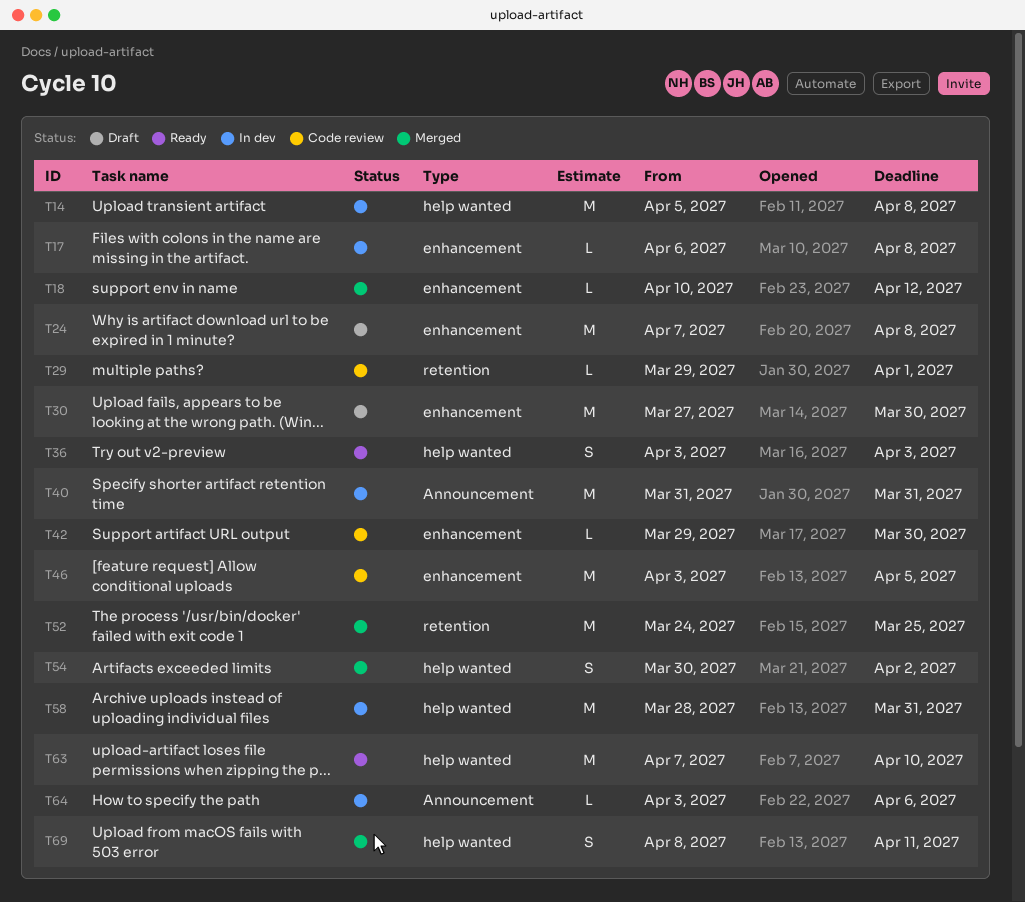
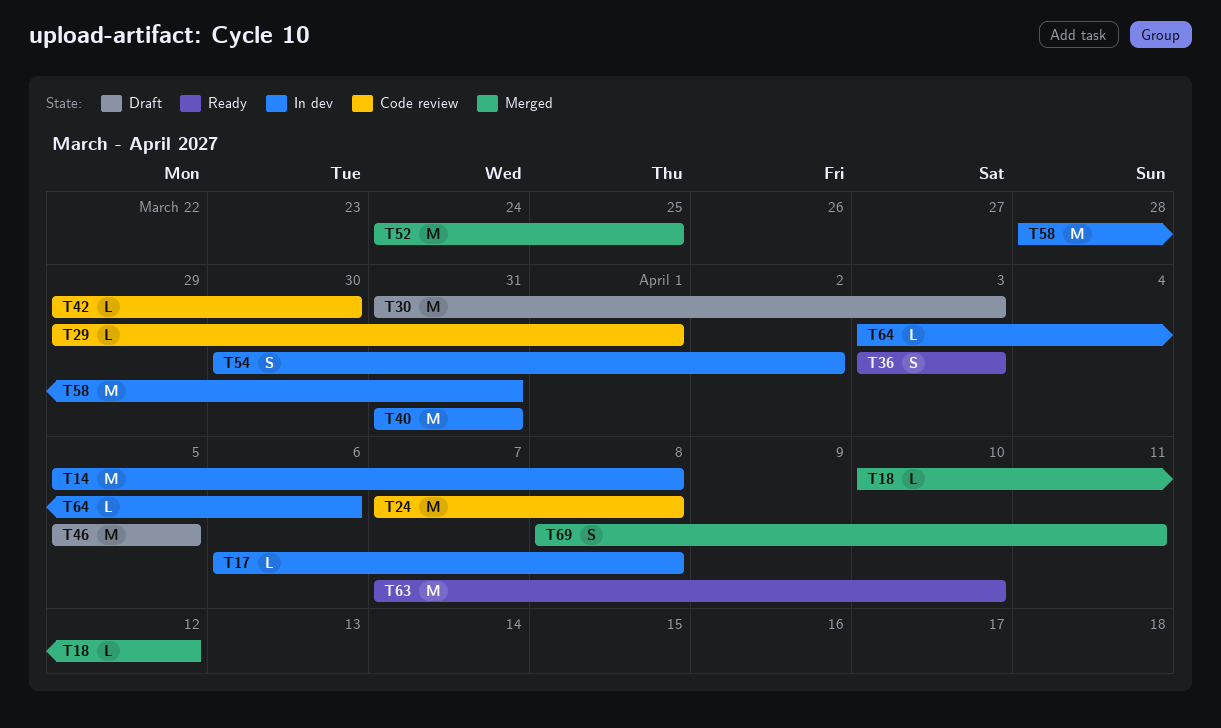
T24, status: Draft -> Code review
T30, start: Mar 27 -> Mar 31
T30, due: Mar 30 -> Apr 3
T46, status: Code review -> Draft
T46, start: Apr 3 -> Apr 5
T54, status: Merged -> In dev

